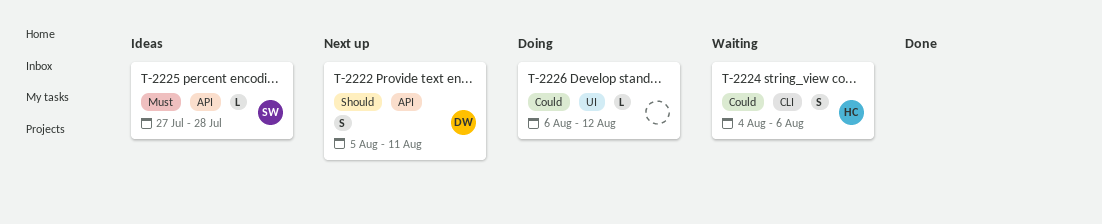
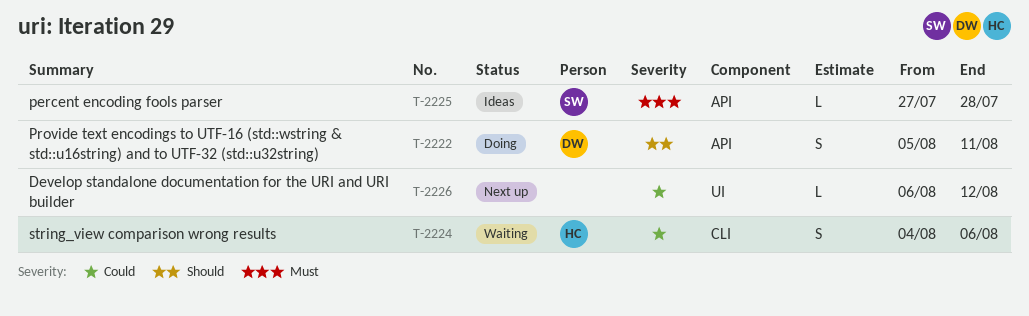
T-2222, status: Next up -> Doing
T-2226, status: Doing -> Next up

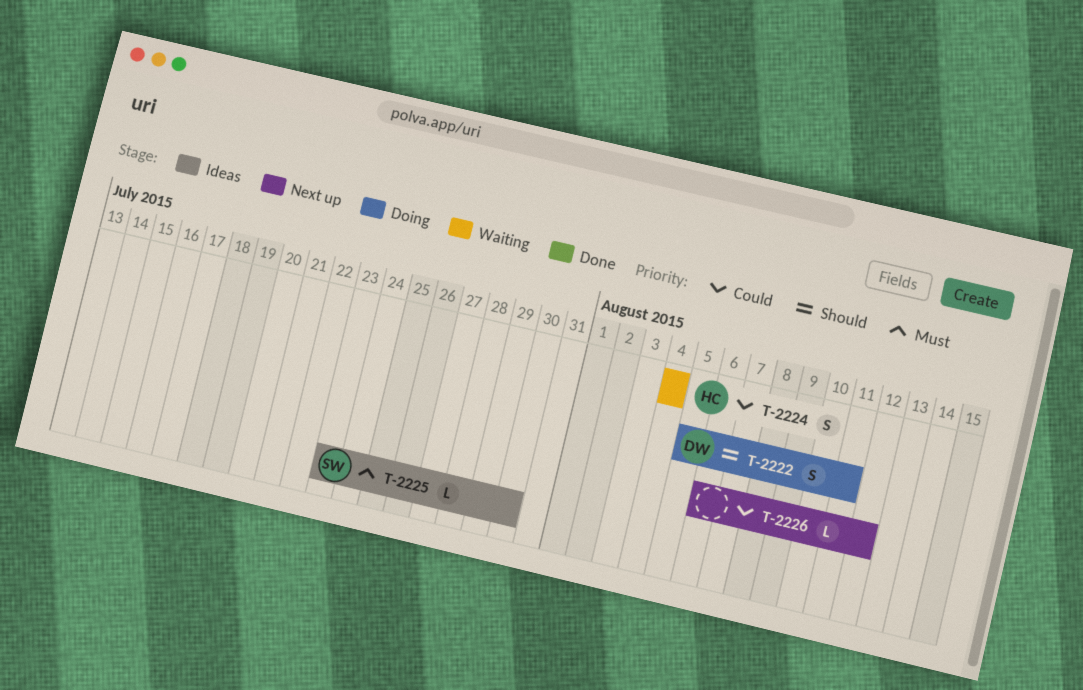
T-2224, due: Aug 6 -> Aug 4
T-2225, start: Jul 27 -> Jul 23
T-2225, due: Jul 28 -> Jul 30

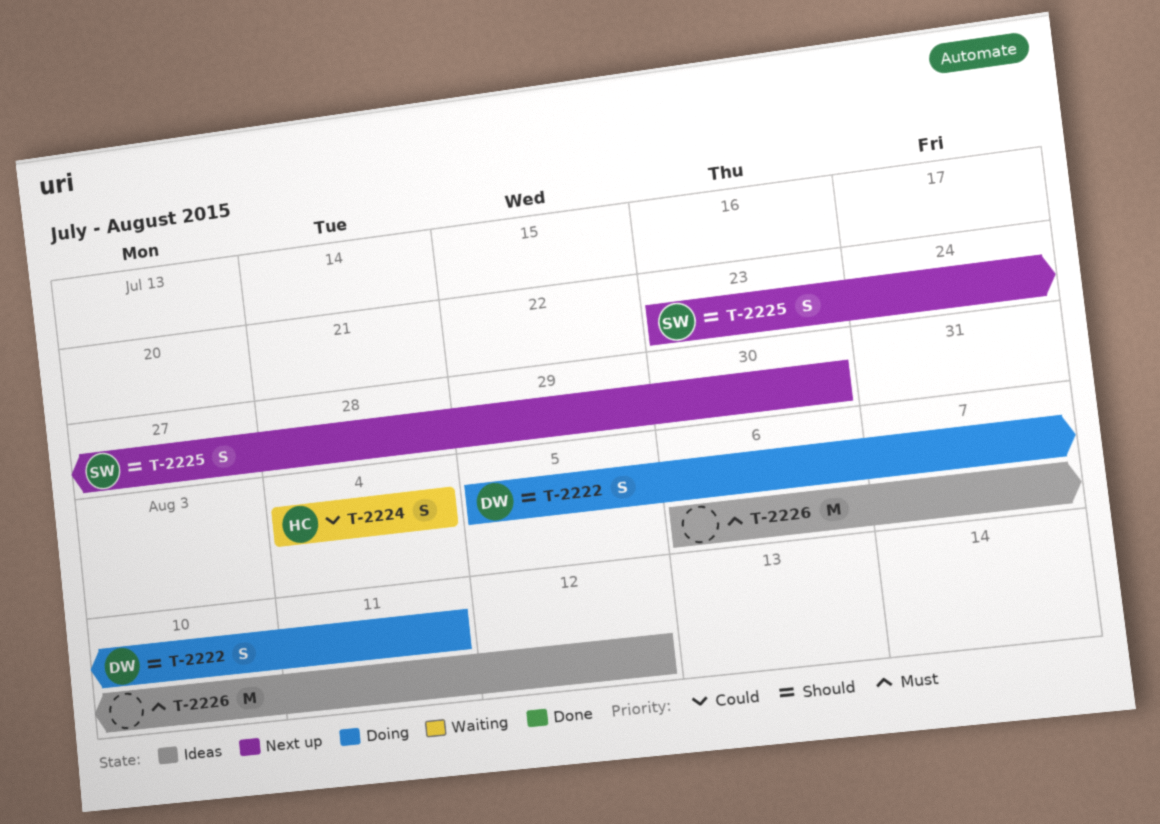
T-2225, status: Ideas -> Next up
T-2225, priority: Must -> Should
T-2225, estimate: L -> S
T-2226, status: Next up -> Ideas
T-2226, priority: Could -> Must
T-2226, estimate: L -> M

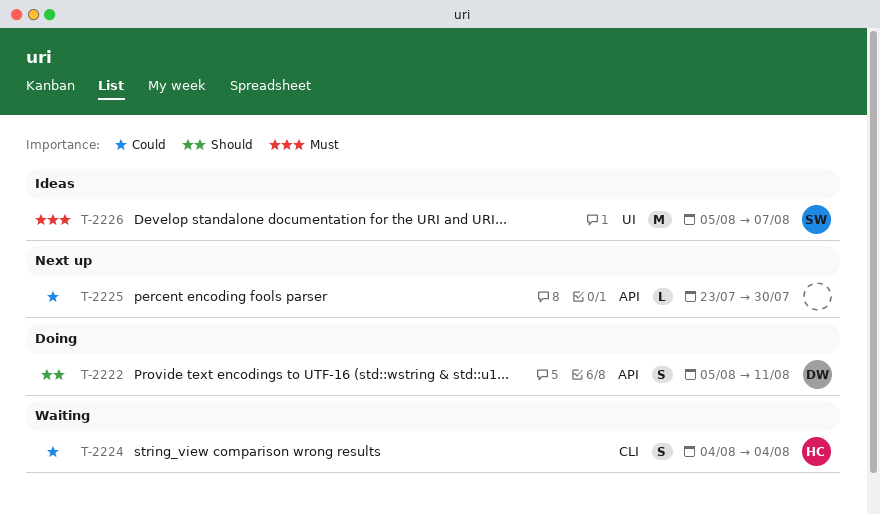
T-2225, owner: SW -> none
T-2225, priority: Should -> Could
T-2225, estimate: S -> L
T-2226, owner: none -> SW
T-2226, start: Aug 6 -> Aug 5
T-2226, due: Aug 12 -> Aug 7

